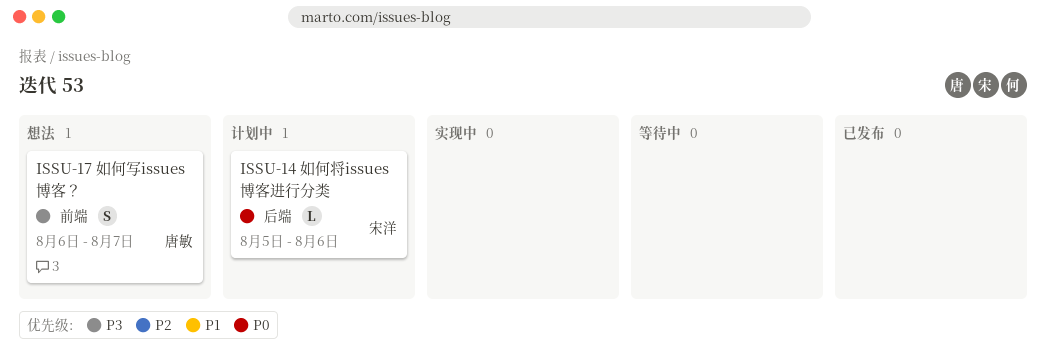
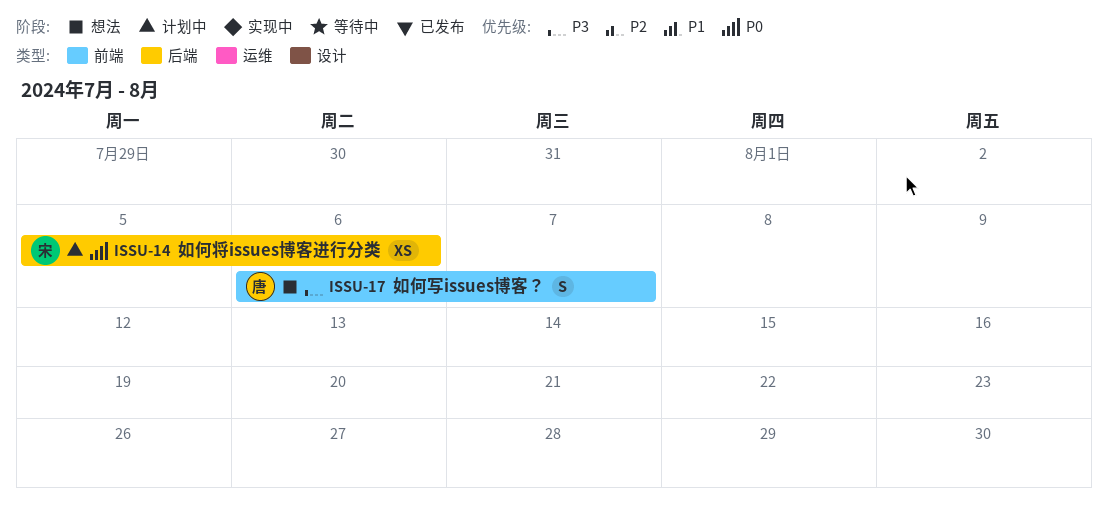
ISSU-14, estimate: L -> XS

